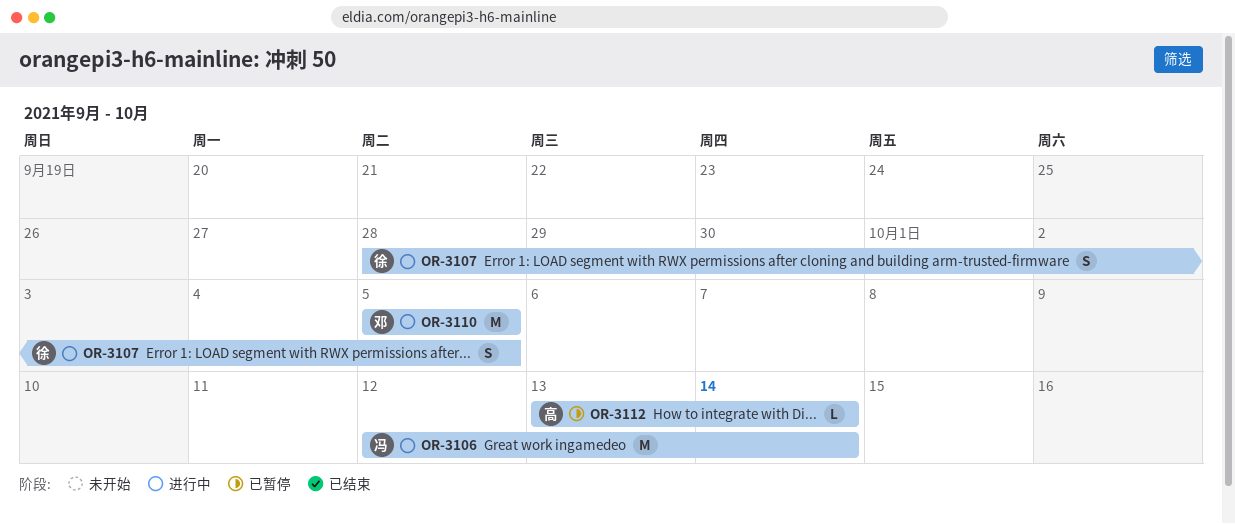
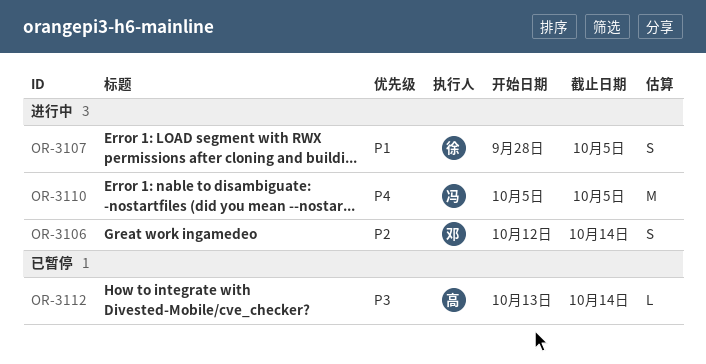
OR-3106, owner: 冯 -> 邓
OR-3106, estimate: M -> S
OR-3110, owner: 邓 -> 冯

